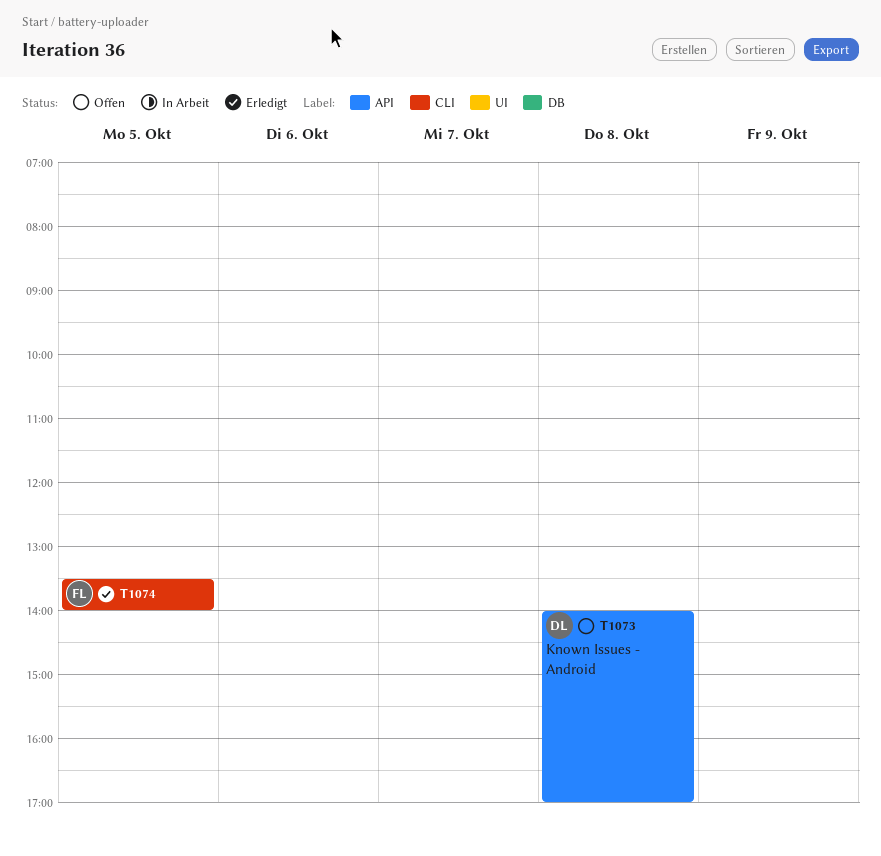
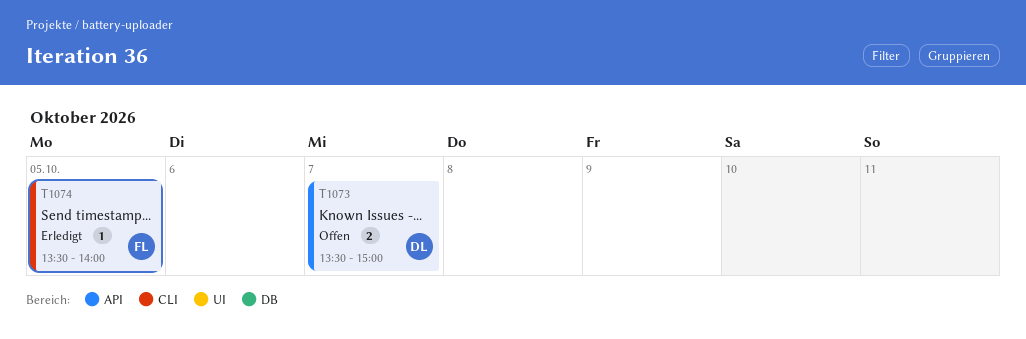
T1073, day: Oct 8 -> Oct 7
T1073, begins: 14:00 -> 13:30
T1073, ends: 17:00 -> 15:00

